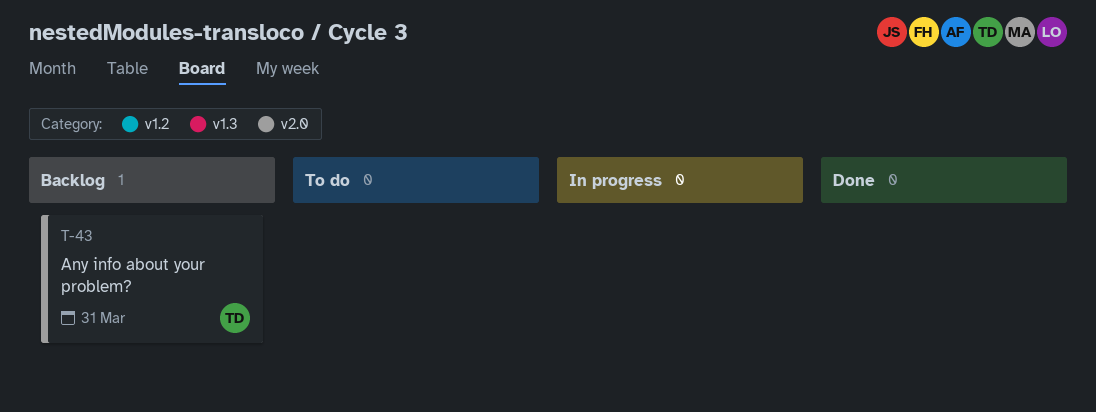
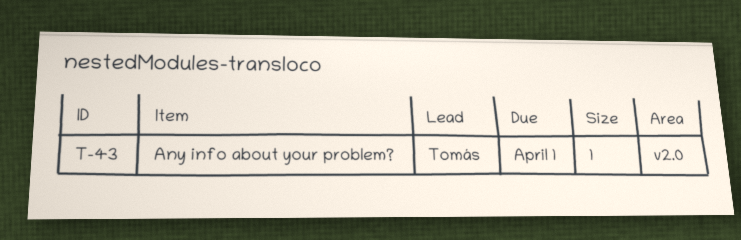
T-43, due: Mar 31 -> Apr 1

